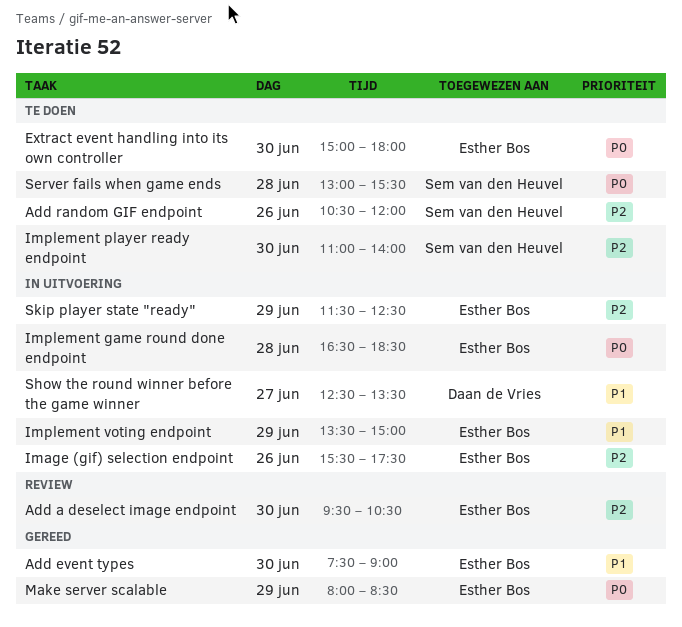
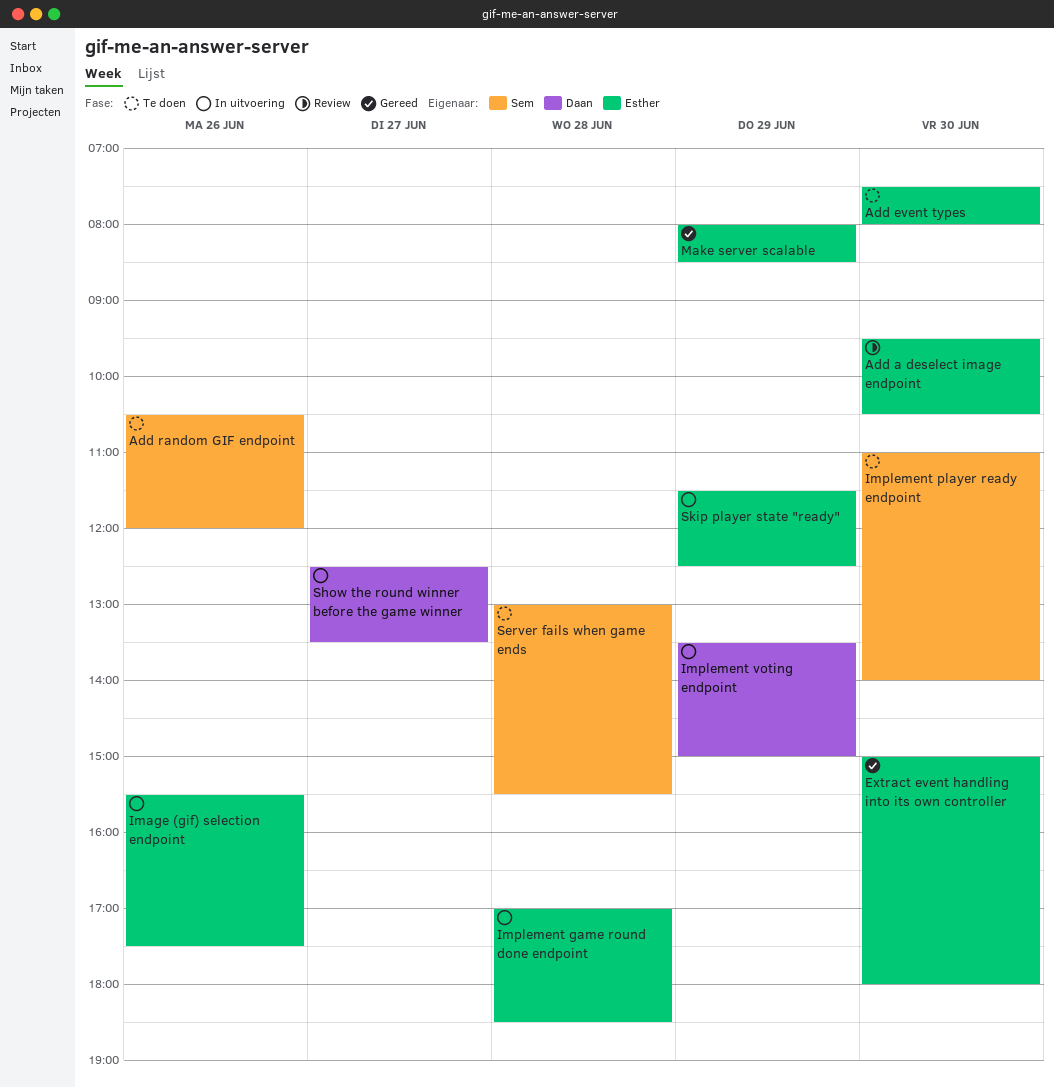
Add event types, status: Gereed -> Te doen
Add event types, ends: 09:00 -> 08:00
Extract event handling into its own controller, status: Te doen -> Gereed
Implement game round done endpoint, begins: 16:30 -> 17:00
Implement voting endpoint, owner: Esther Bos -> Daan de Vries

